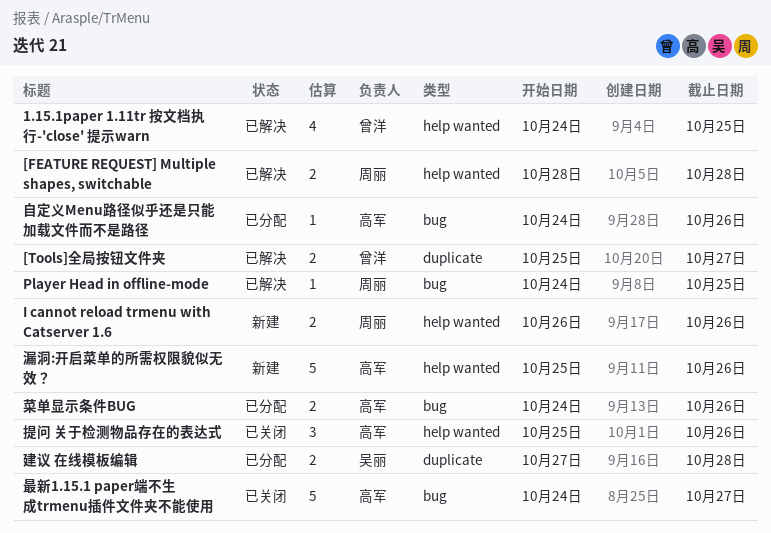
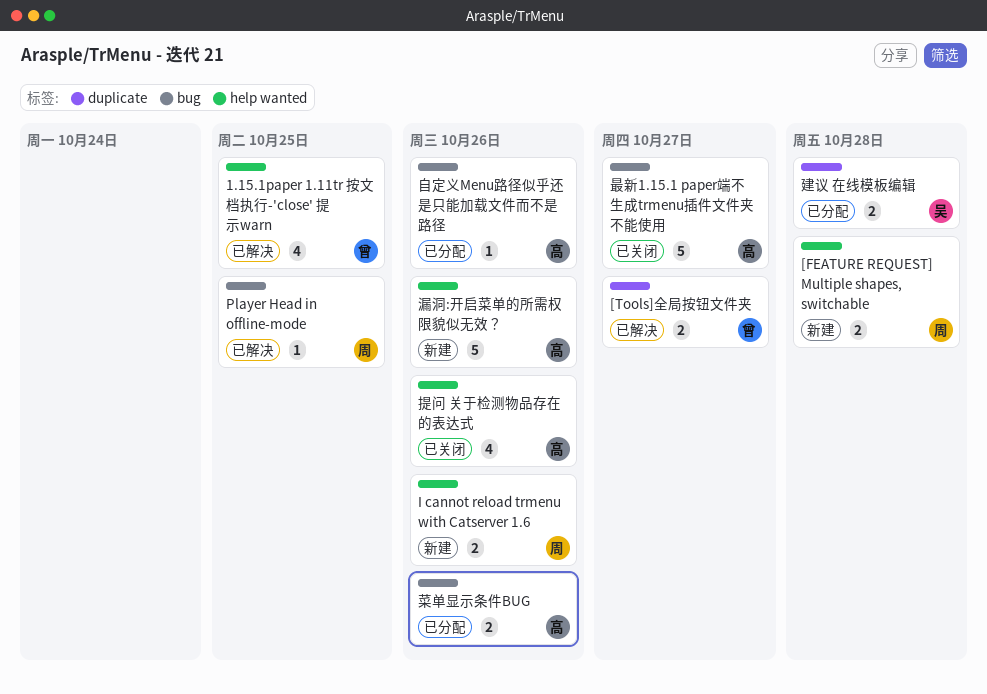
[FEATURE REQUEST] Multiple shapes, switchable, status: 已解决 -> 新建
提问 关于检测物品存在的表达式, estimate: 3 -> 4

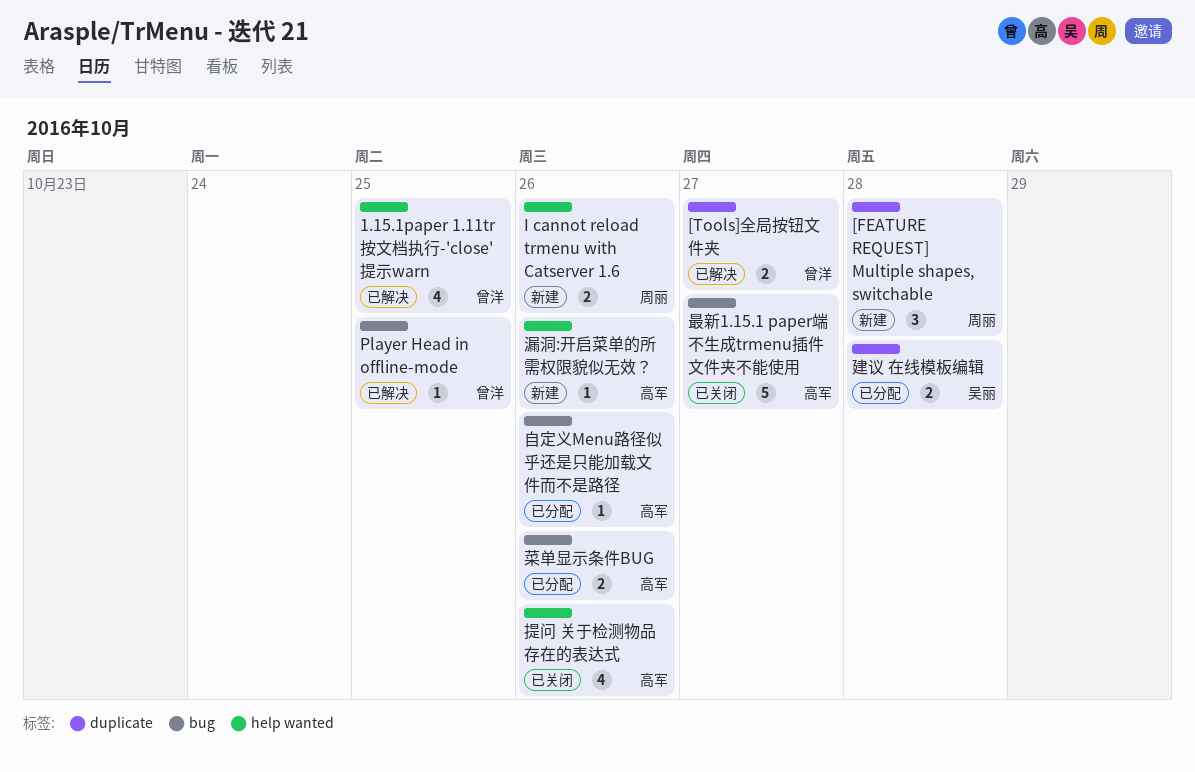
[FEATURE REQUEST] Multiple shapes, switchable, label: help wanted -> duplicate
[FEATURE REQUEST] Multiple shapes, switchable, estimate: 2 -> 3
Player Head in offline-mode, owner: 周丽 -> 曾洋
漏洞:开启菜单的所需权限貌似无效？, estimate: 5 -> 1

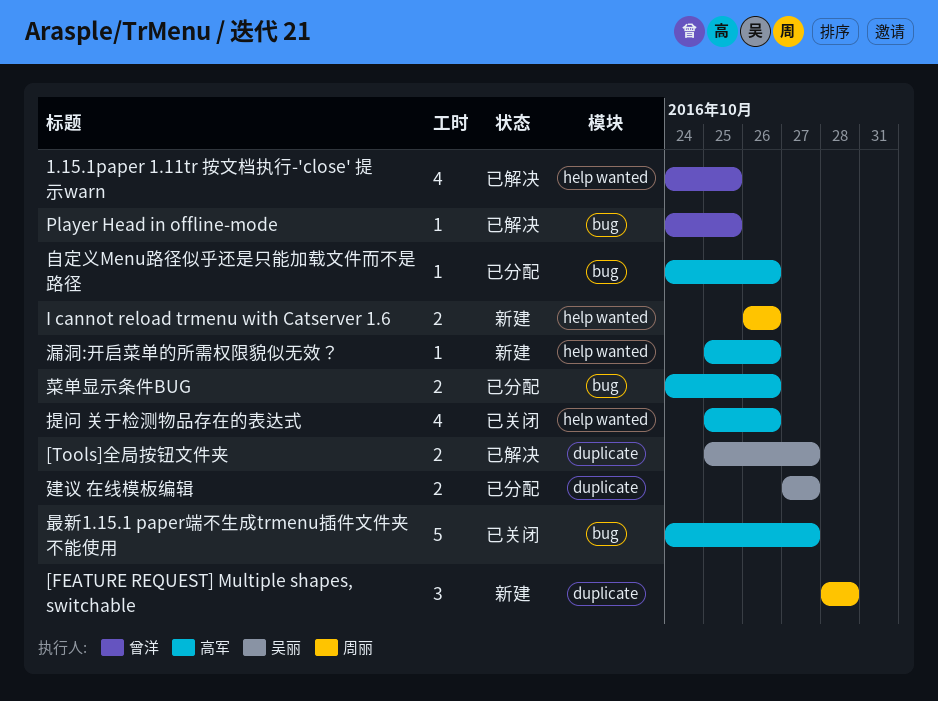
[Tools]全局按钮文件夹, owner: 曾洋 -> 吴丽
建议 在线模板编辑, due: Oct 28 -> Oct 27

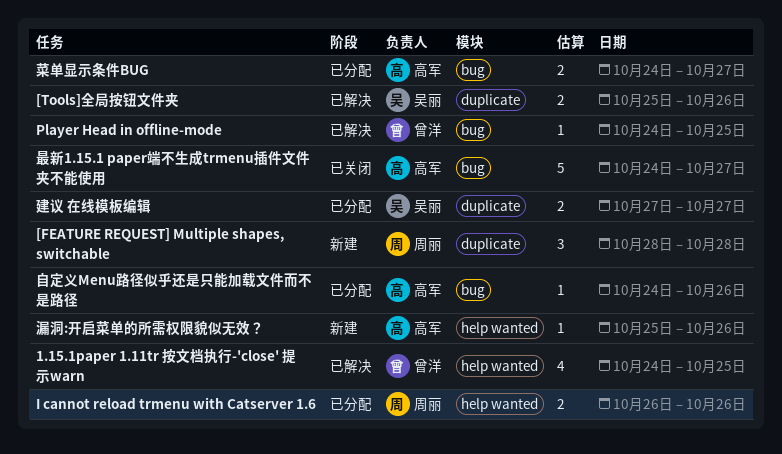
[Tools]全局按钮文件夹, due: Oct 27 -> Oct 26
I cannot reload trmenu with Catserver 1.6, status: 新建 -> 已分配
提问 关于检测物品存在的表达式: present -> none
菜单显示条件BUG, due: Oct 26 -> Oct 27

